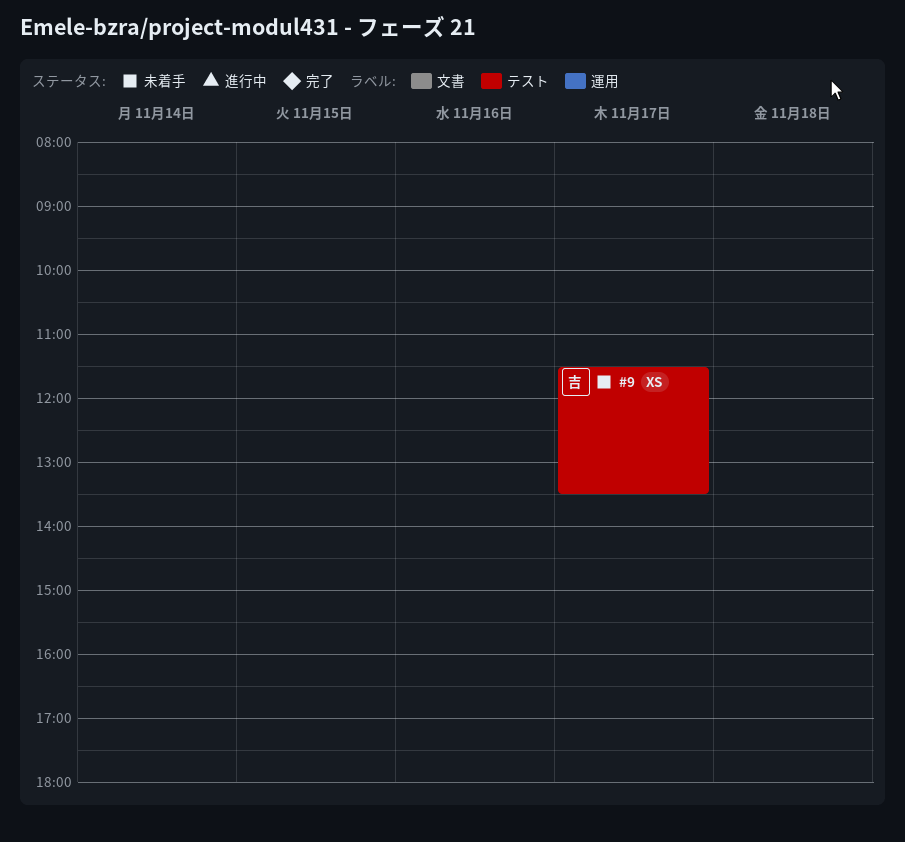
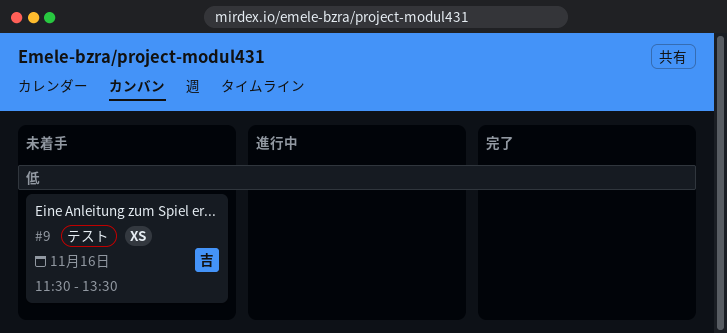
#9, day: Nov 17 -> Nov 16

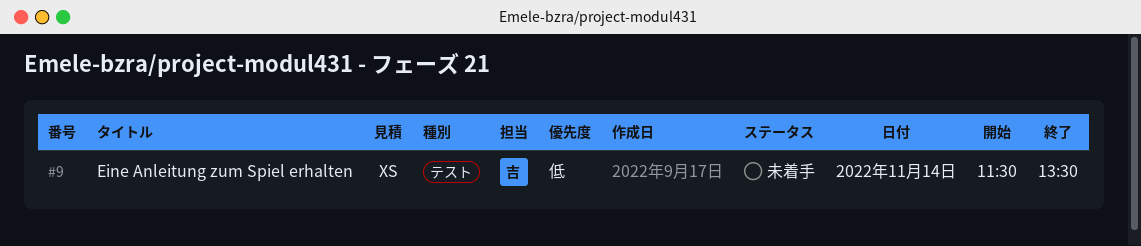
#9, day: Nov 16 -> Nov 14

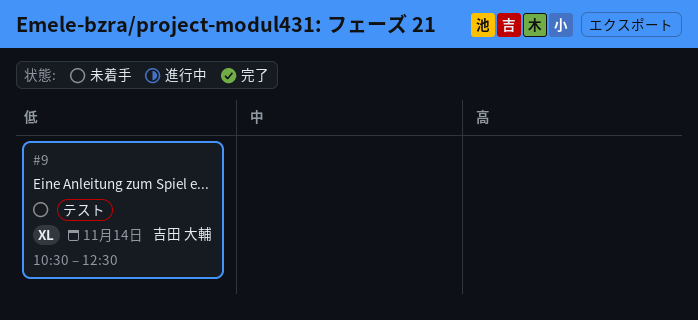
#9, estimate: XS -> XL
#9, begins: 11:30 -> 10:30
#9, ends: 13:30 -> 12:30

